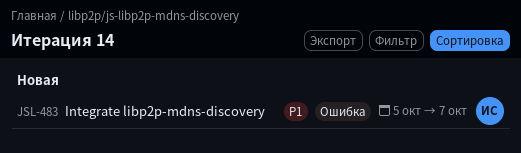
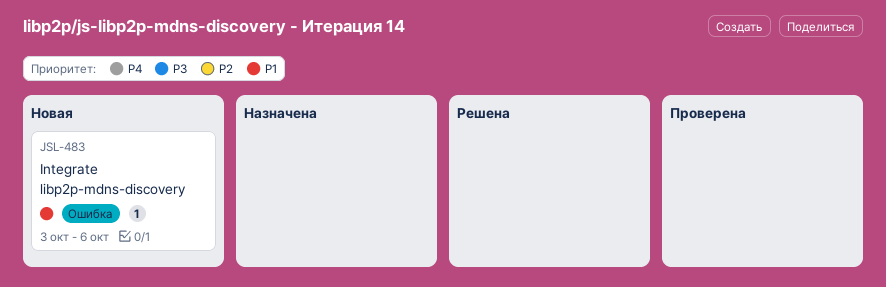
JSL-483, start: Oct 5 -> Oct 3
JSL-483, due: Oct 7 -> Oct 6

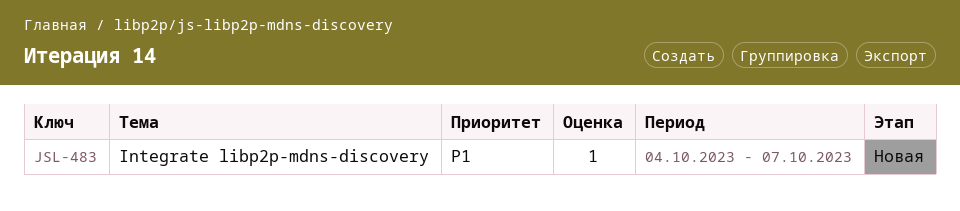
JSL-483, start: Oct 3 -> Oct 4
JSL-483, due: Oct 6 -> Oct 7

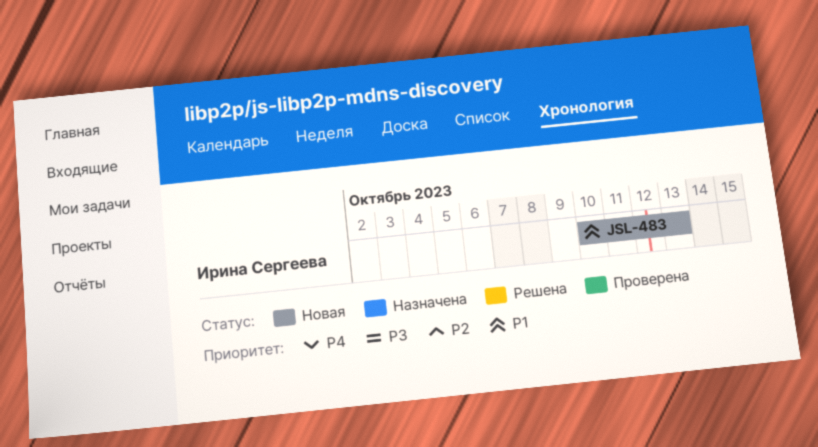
JSL-483, start: Oct 4 -> Oct 10
JSL-483, due: Oct 7 -> Oct 13

